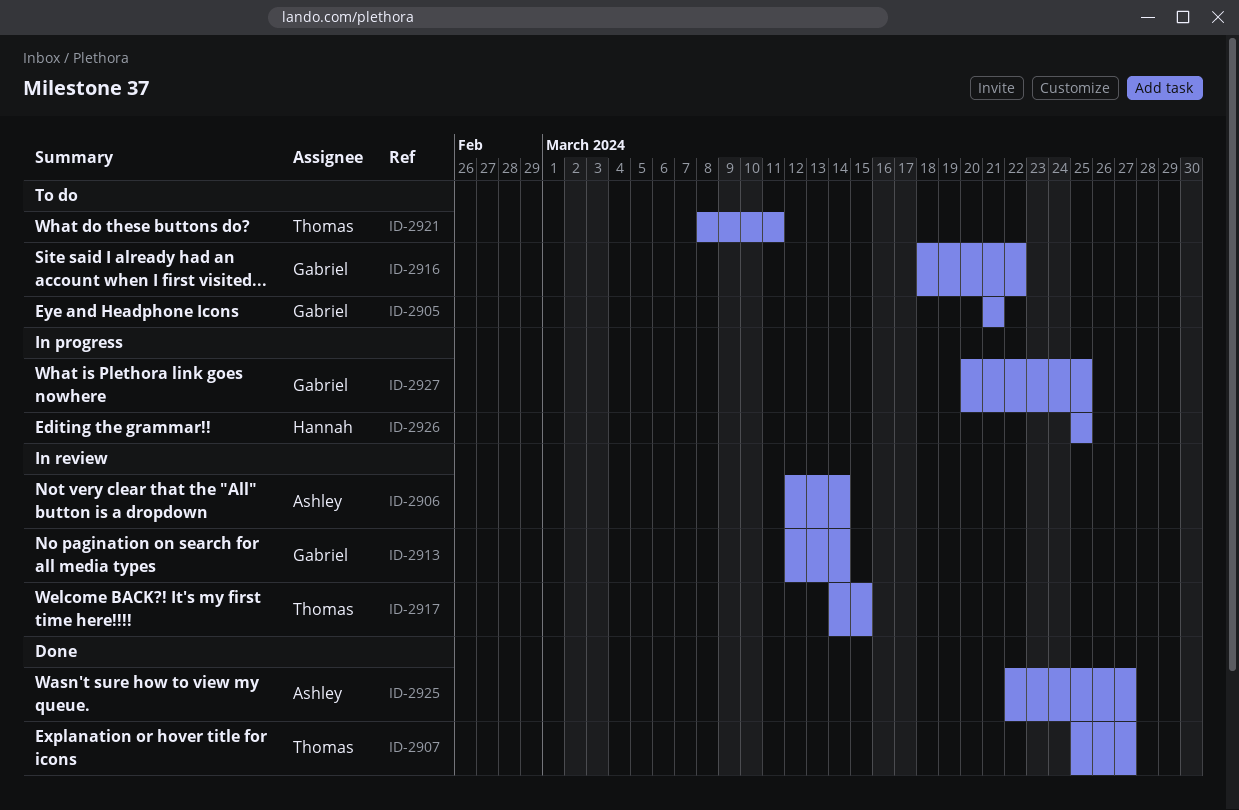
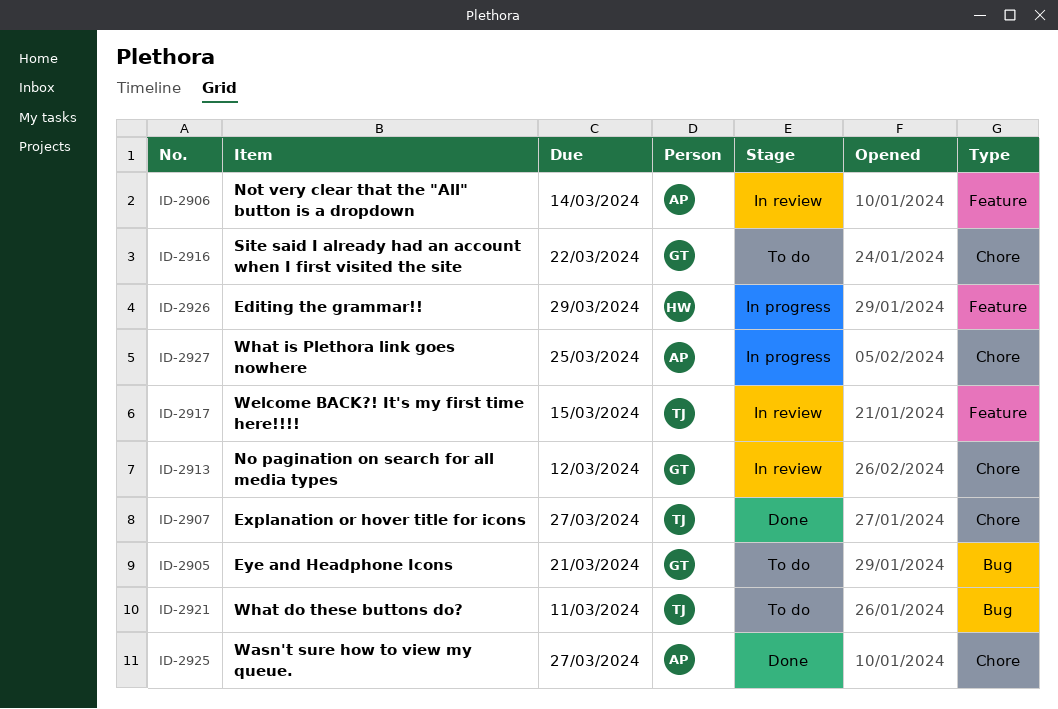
ID-2913, due: Mar 14 -> Mar 12
ID-2926, due: Mar 25 -> Mar 29
ID-2927, owner: Gabriel -> Ashley

